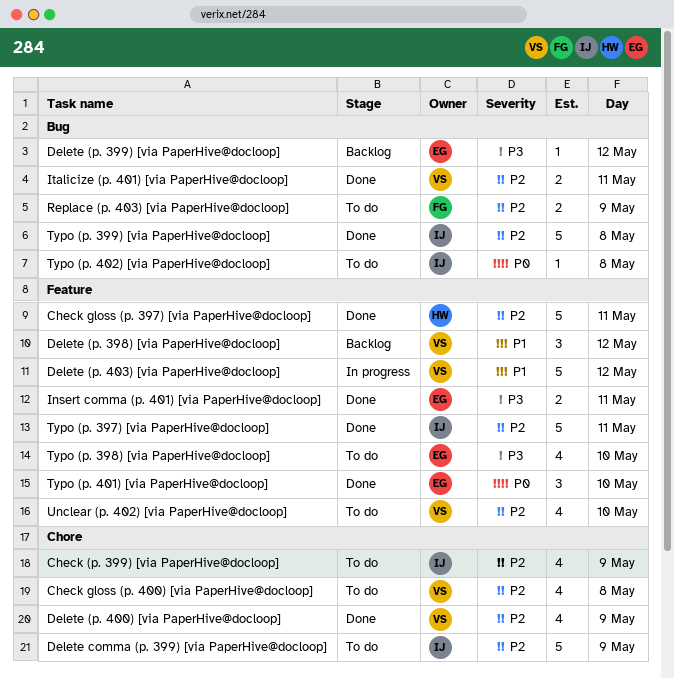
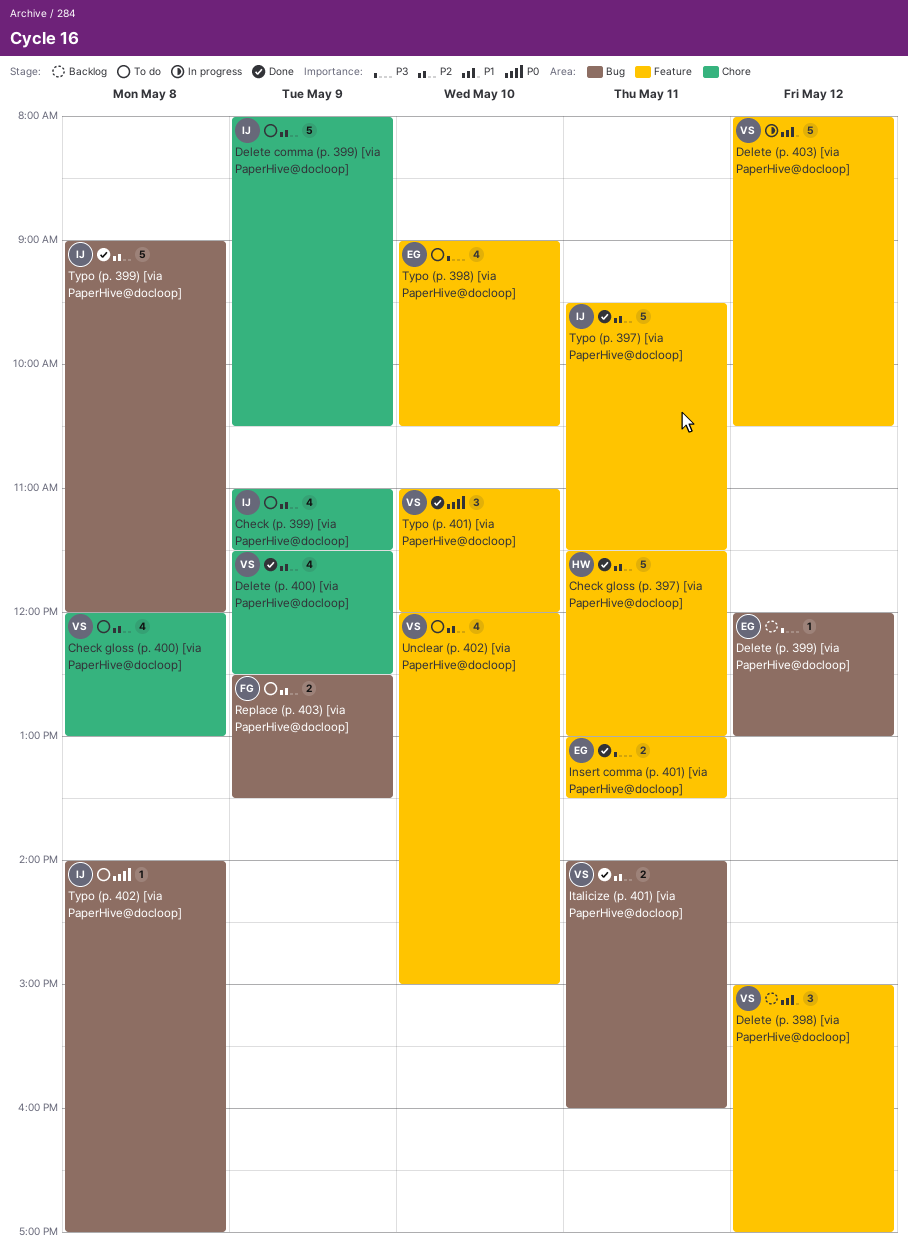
Typo (p. 401) [via PaperHive@docloop], owner: EG -> VS

